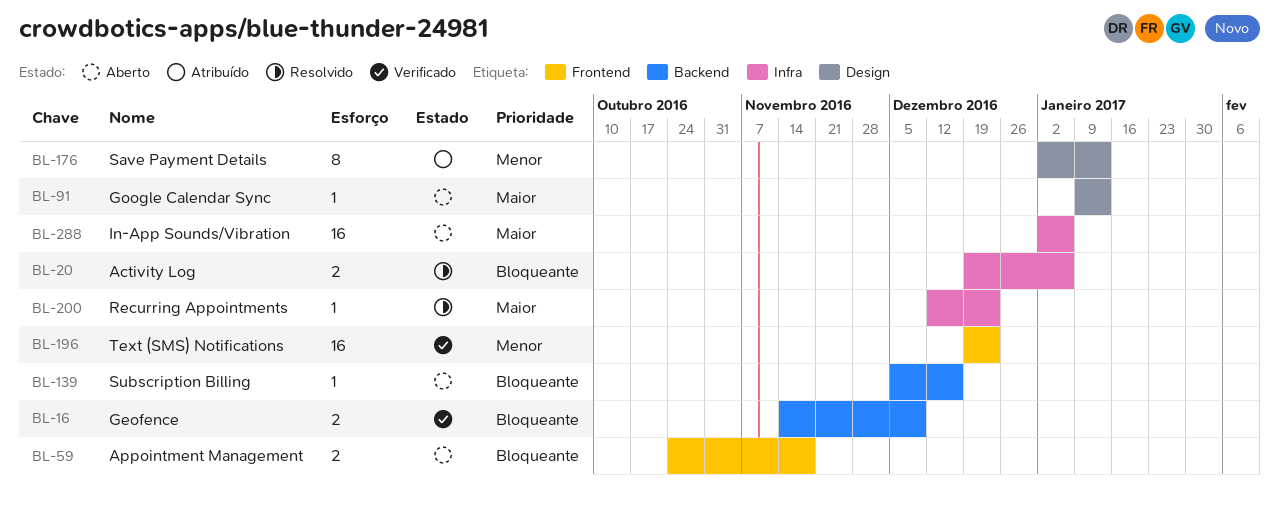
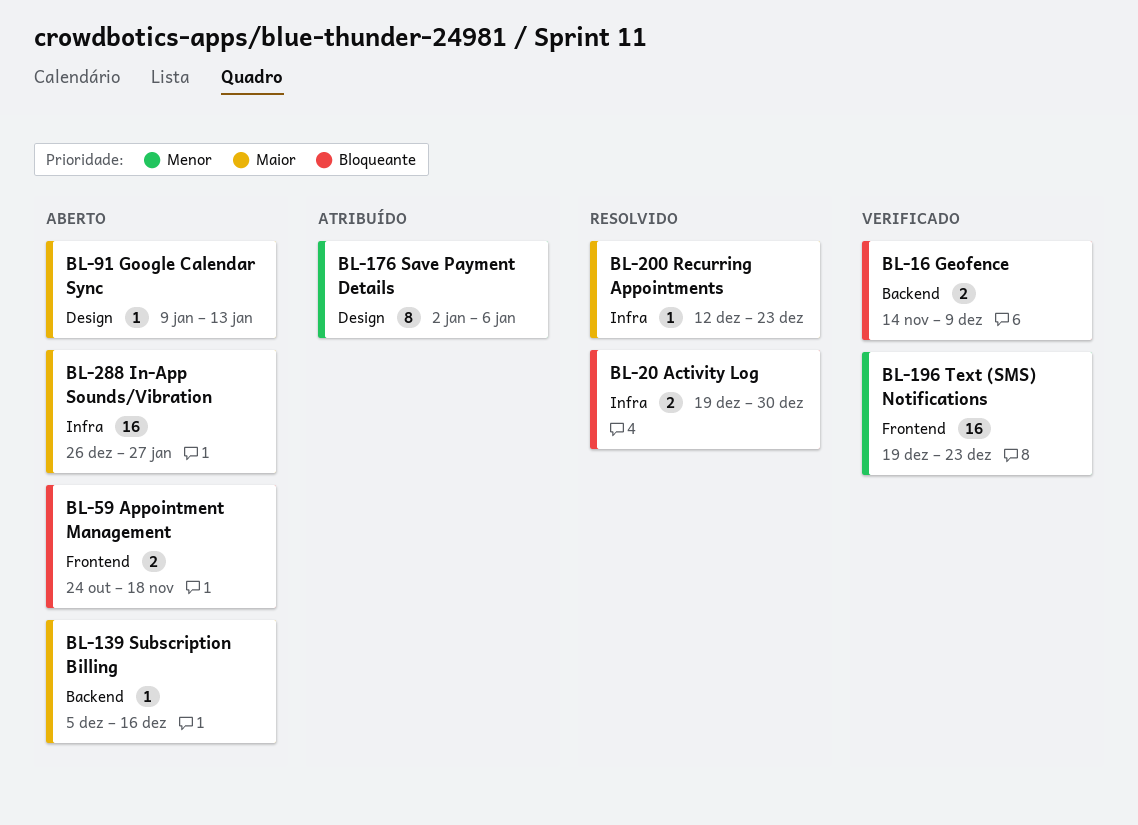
BL-20, due: Jan 6 -> Dec 30
BL-139, priority: Bloqueante -> Maior
BL-176, due: Jan 13 -> Jan 6
BL-288, start: Jan 2 -> Dec 26
BL-288, due: Jan 6 -> Jan 27

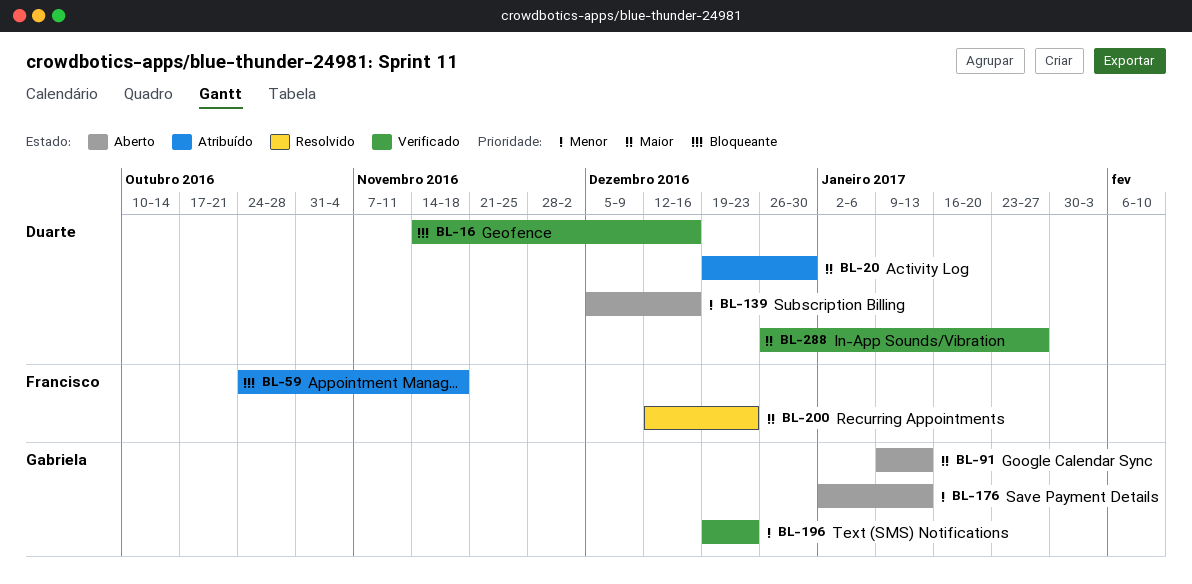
BL-16, due: Dec 9 -> Dec 16
BL-20, status: Resolvido -> Atribuído
BL-20, priority: Bloqueante -> Maior
BL-59, status: Aberto -> Atribuído
BL-139, priority: Maior -> Menor
BL-176, status: Atribuído -> Aberto
BL-176, due: Jan 6 -> Jan 13
BL-288, status: Aberto -> Verificado

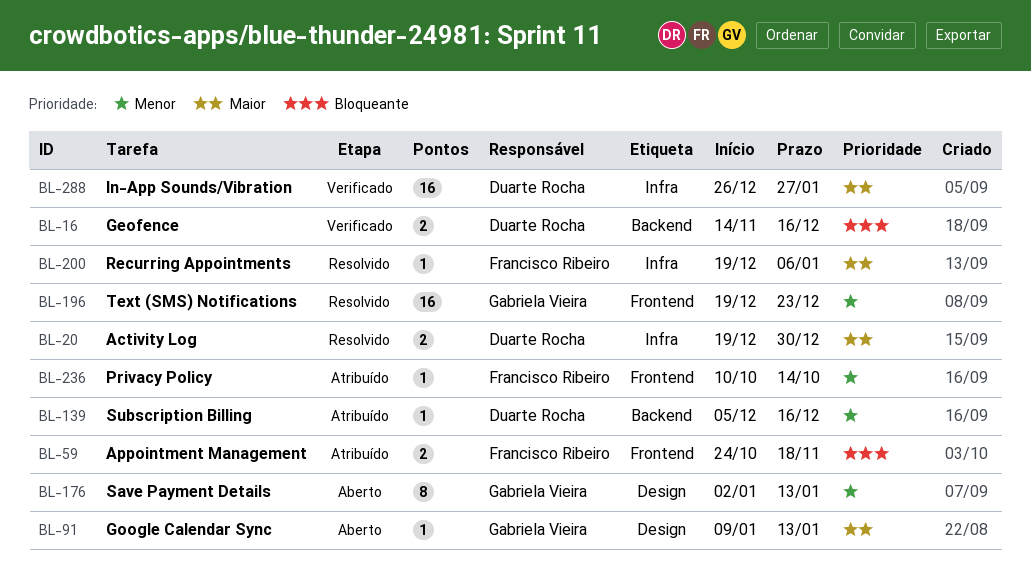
BL-20, status: Atribuído -> Resolvido
BL-139, status: Aberto -> Atribuído
BL-196, status: Verificado -> Resolvido
BL-200, start: Dec 12 -> Dec 19
BL-200, due: Dec 23 -> Jan 6
BL-236: none -> present

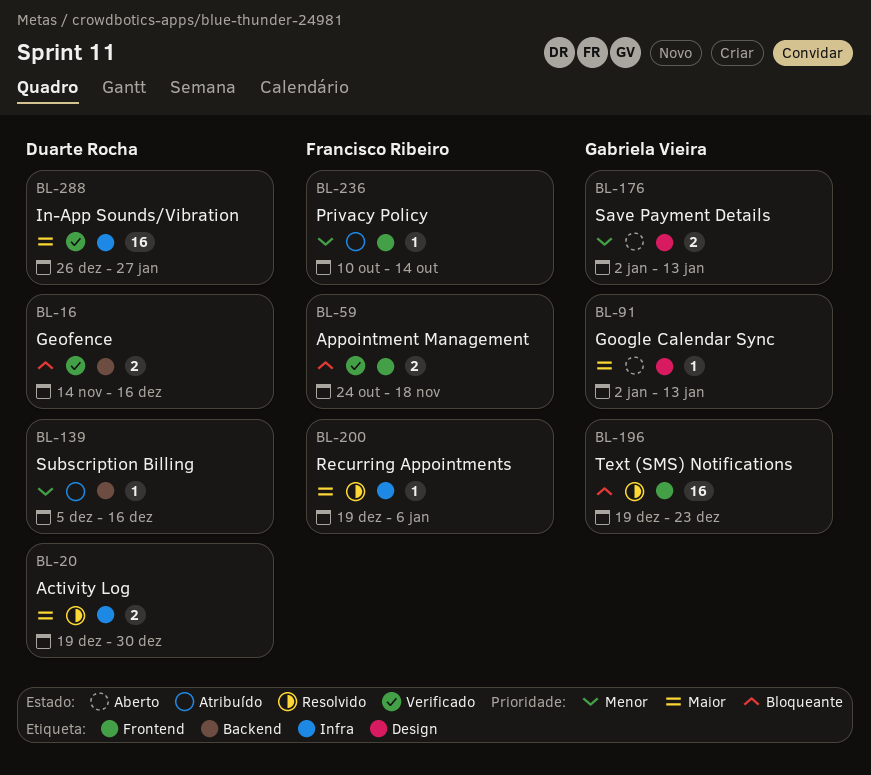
BL-59, status: Atribuído -> Verificado
BL-91, start: Jan 9 -> Jan 2
BL-176, estimate: 8 -> 2
BL-196, priority: Menor -> Bloqueante

